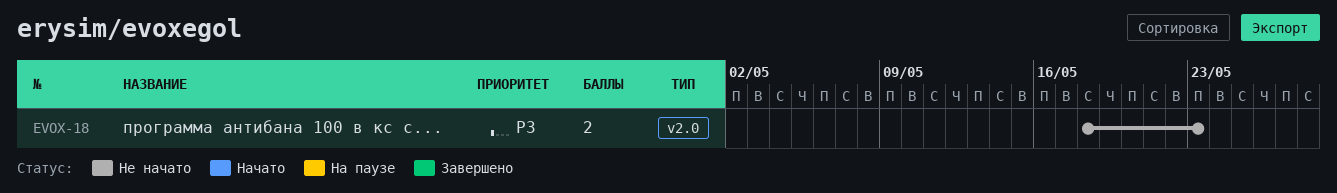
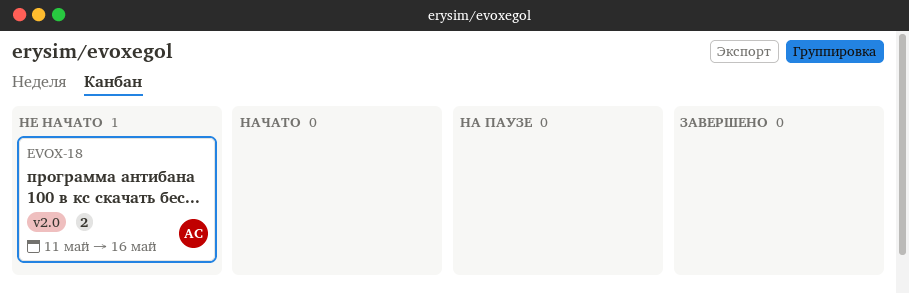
EVOX-18, start: May 18 -> May 11
EVOX-18, due: May 23 -> May 16

